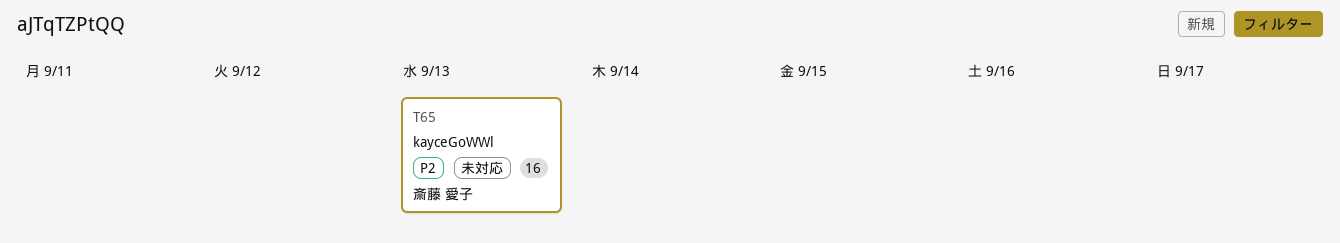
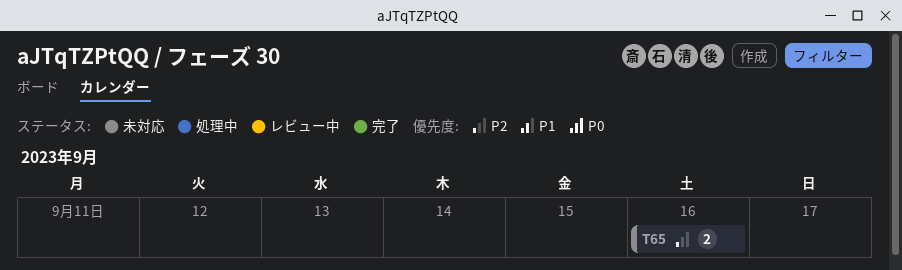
T65, estimate: 16 -> 2
T65, due: Sep 13 -> Sep 16

